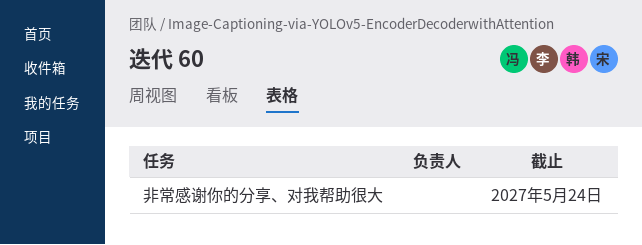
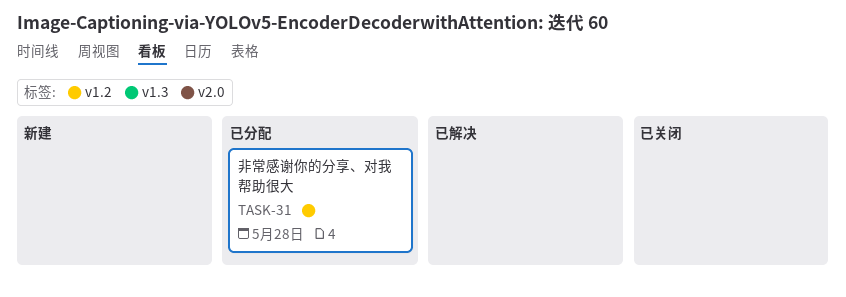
非常感谢你的分享、对我帮助很大, due: May 24 -> May 28

